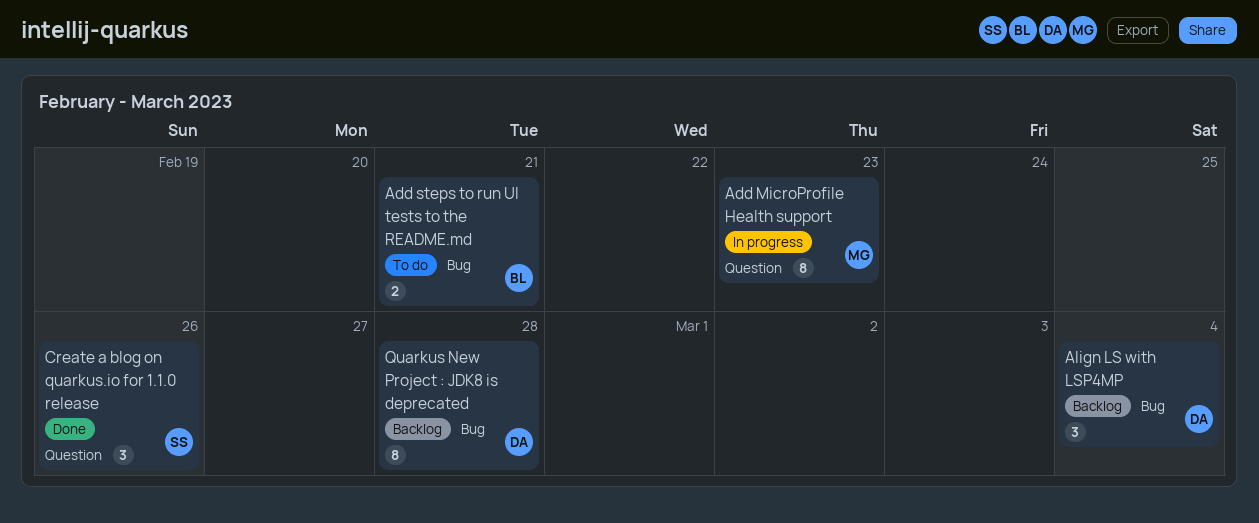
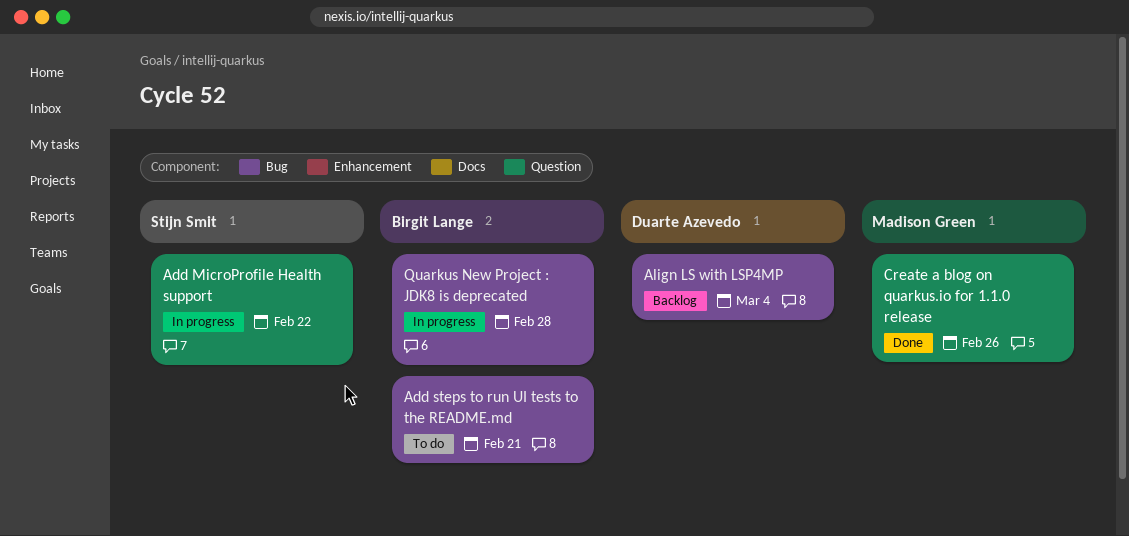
Add MicroProfile Health support, owner: Madison Green -> Stijn Smit
Add MicroProfile Health support, due: Feb 23 -> Feb 22
Create a blog on quarkus.io for 1.1.0 release, owner: Stijn Smit -> Madison Green
Quarkus New Project : JDK8 is deprecated, status: Backlog -> In progress
Quarkus New Project : JDK8 is deprecated, owner: Duarte Azevedo -> Birgit Lange

